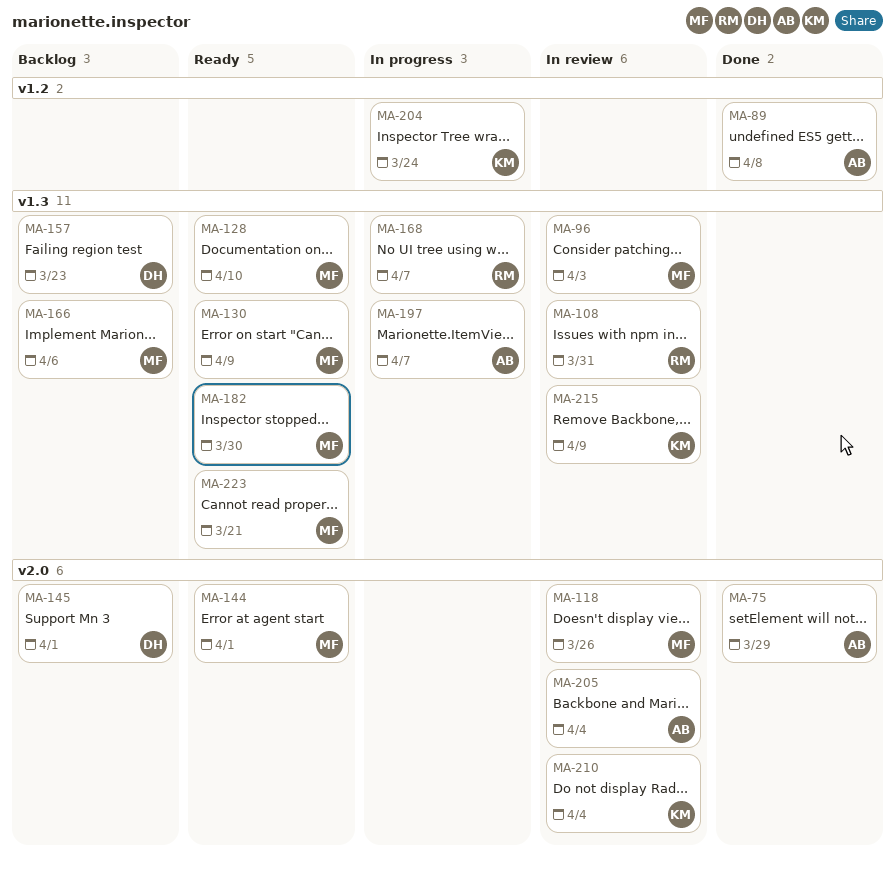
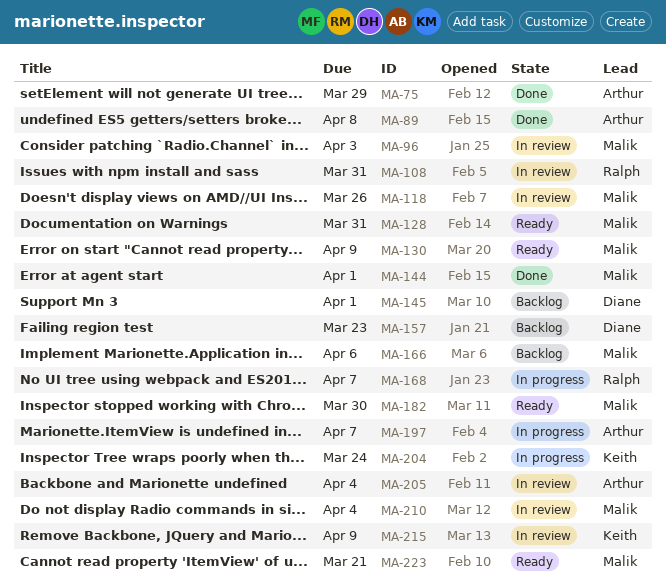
MA-128, due: Apr 10 -> Mar 31
MA-144, status: Ready -> Done
MA-210, owner: Keith -> Malik

